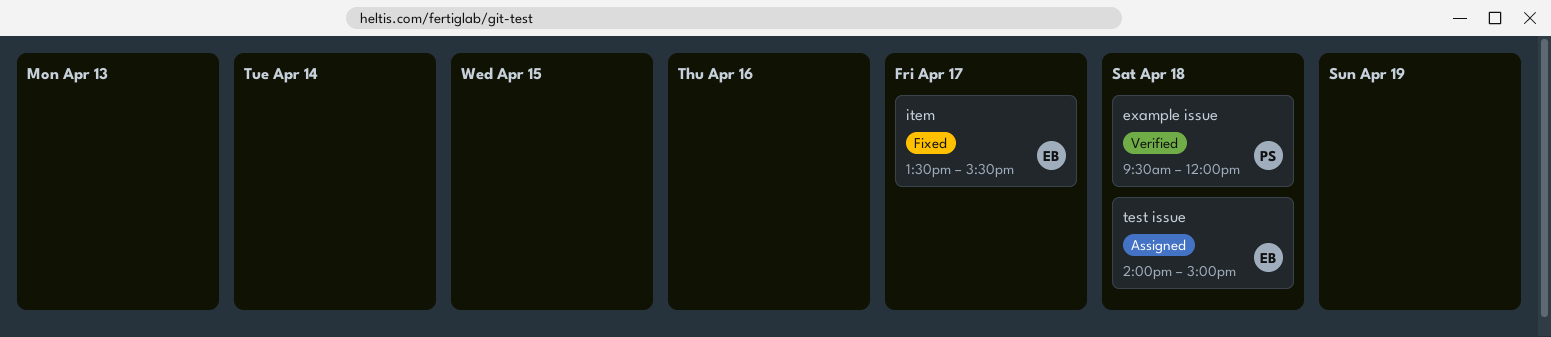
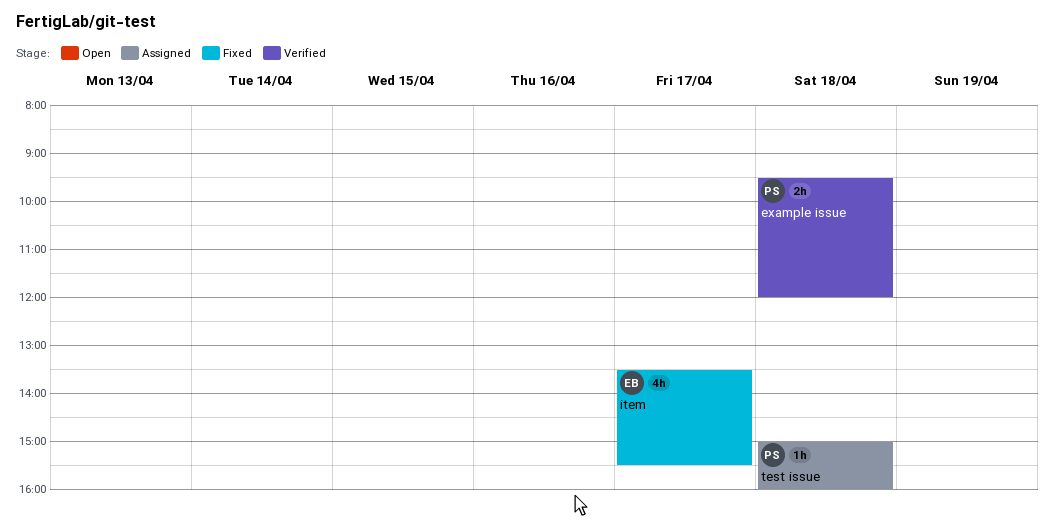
test issue, owner: EB -> PS
test issue, begins: 14:00 -> 15:00
test issue, ends: 15:00 -> 16:00

